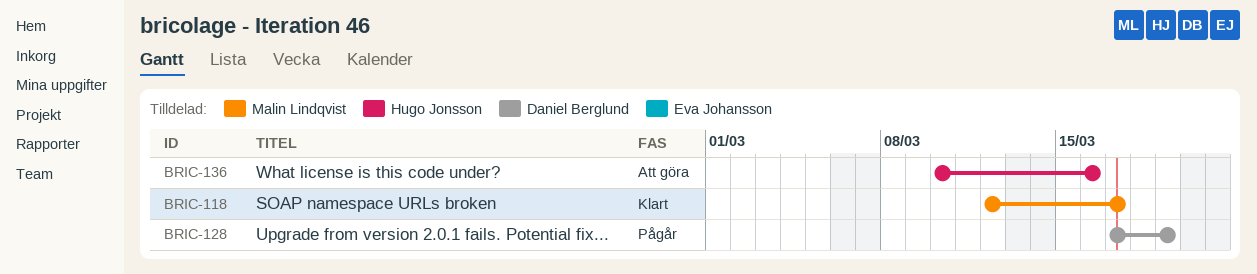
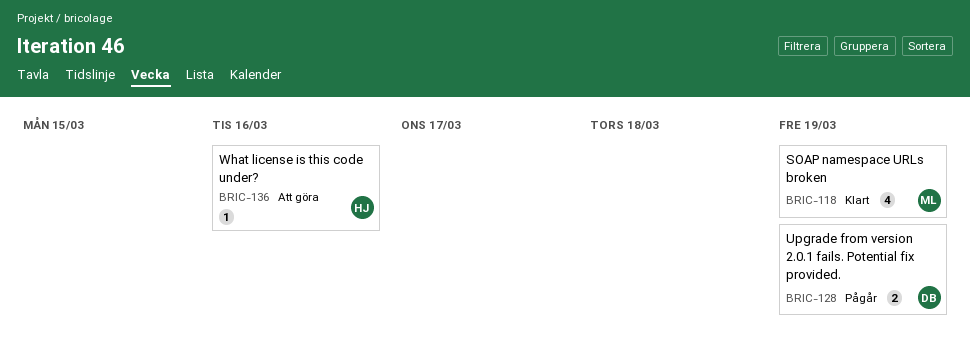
BRIC-118, due: Mar 17 -> Mar 19

